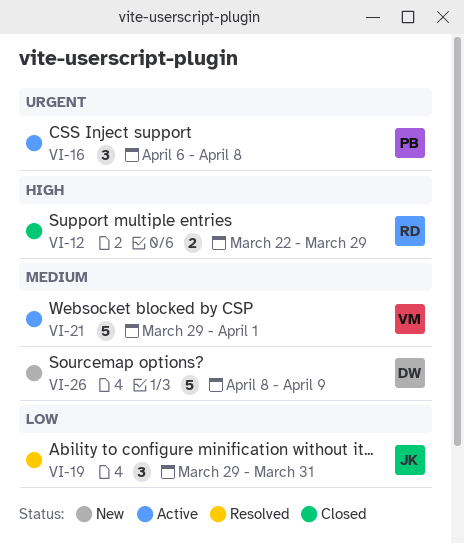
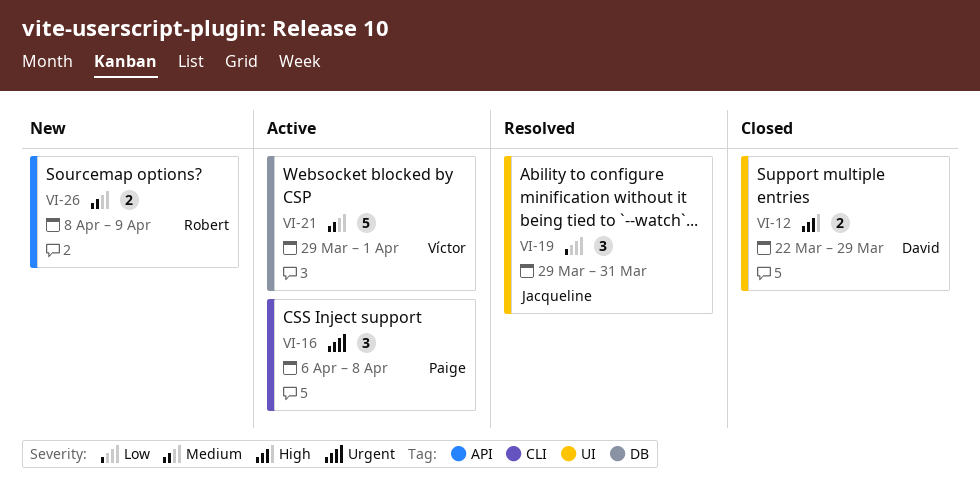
VI-12, owner: Robert -> David
VI-26, owner: David -> Robert
VI-26, estimate: 5 -> 2

